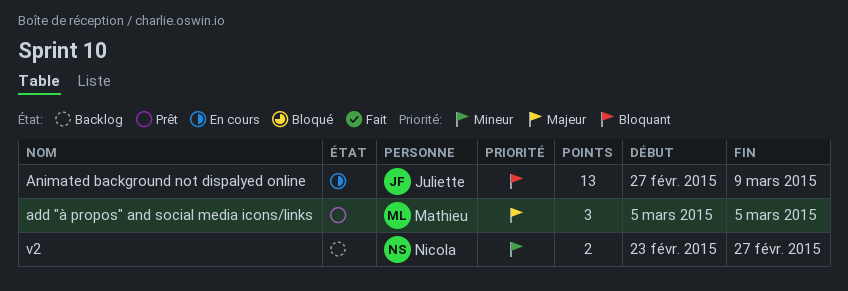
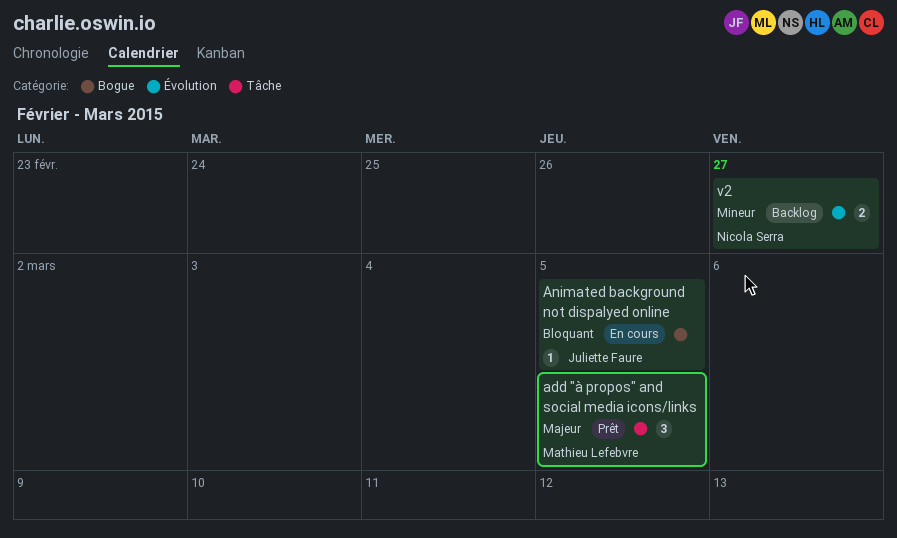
Animated background not dispalyed online, estimate: 13 -> 1
Animated background not dispalyed online, due: Mar 9 -> Mar 5

